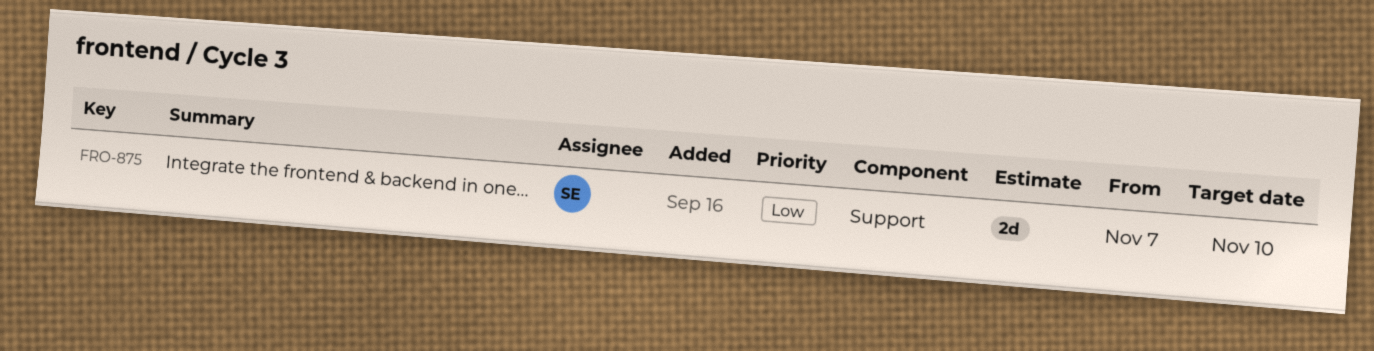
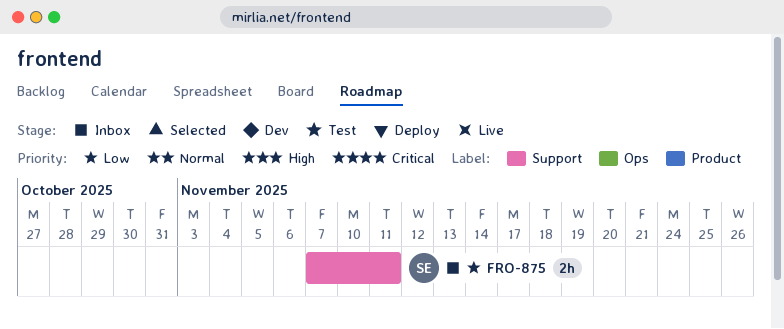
FRO-875, estimate: 2d -> 2h
FRO-875, due: Nov 10 -> Nov 11

